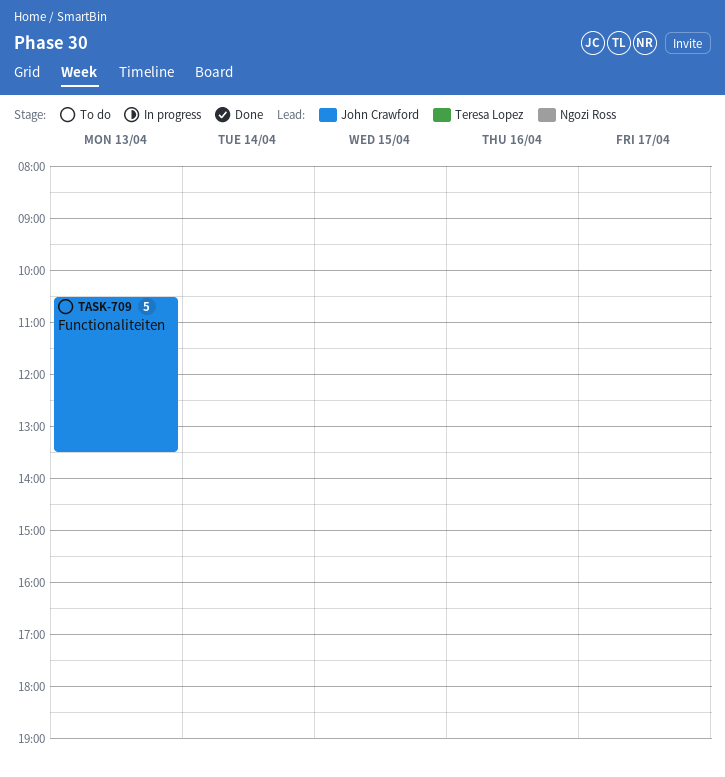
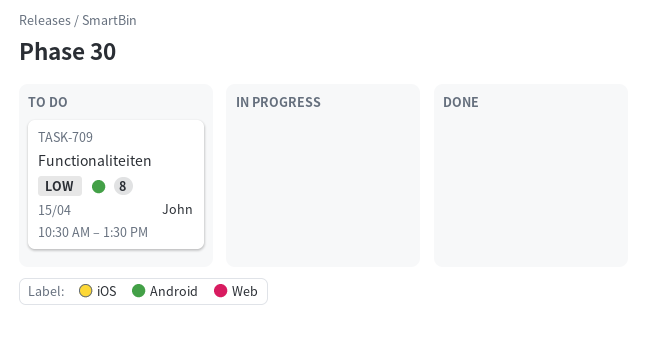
TASK-709, estimate: 5 -> 8
TASK-709, day: Apr 13 -> Apr 15

